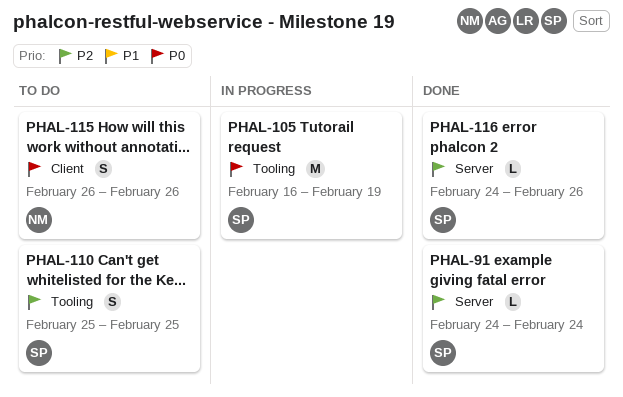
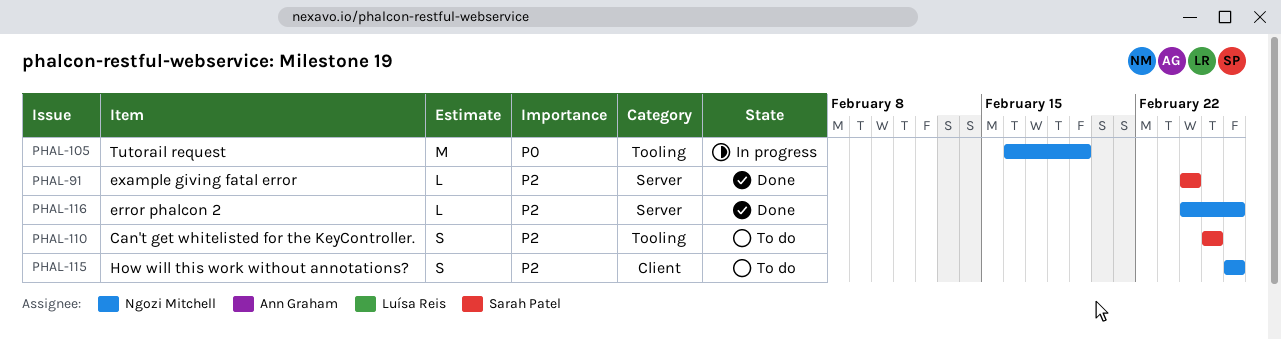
PHAL-105, owner: Sarah Patel -> Ngozi Mitchell
PHAL-115, priority: P0 -> P2
PHAL-116, owner: Sarah Patel -> Ngozi Mitchell

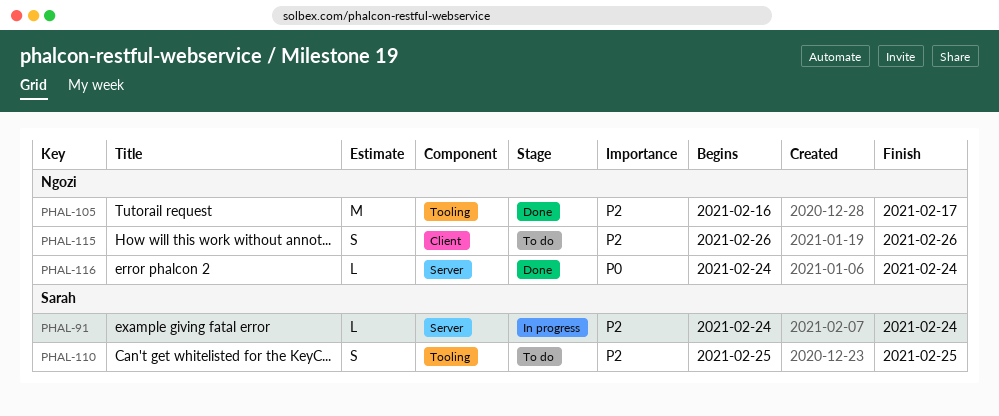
PHAL-91, status: Done -> In progress
PHAL-105, status: In progress -> Done
PHAL-105, priority: P0 -> P2
PHAL-105, due: Feb 19 -> Feb 17
PHAL-116, priority: P2 -> P0
PHAL-116, due: Feb 26 -> Feb 24

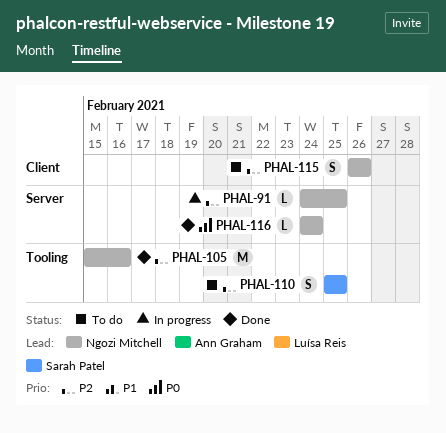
PHAL-91, owner: Sarah Patel -> Ngozi Mitchell
PHAL-91, due: Feb 24 -> Feb 25
PHAL-105, start: Feb 16 -> Feb 15
PHAL-105, due: Feb 17 -> Feb 16

